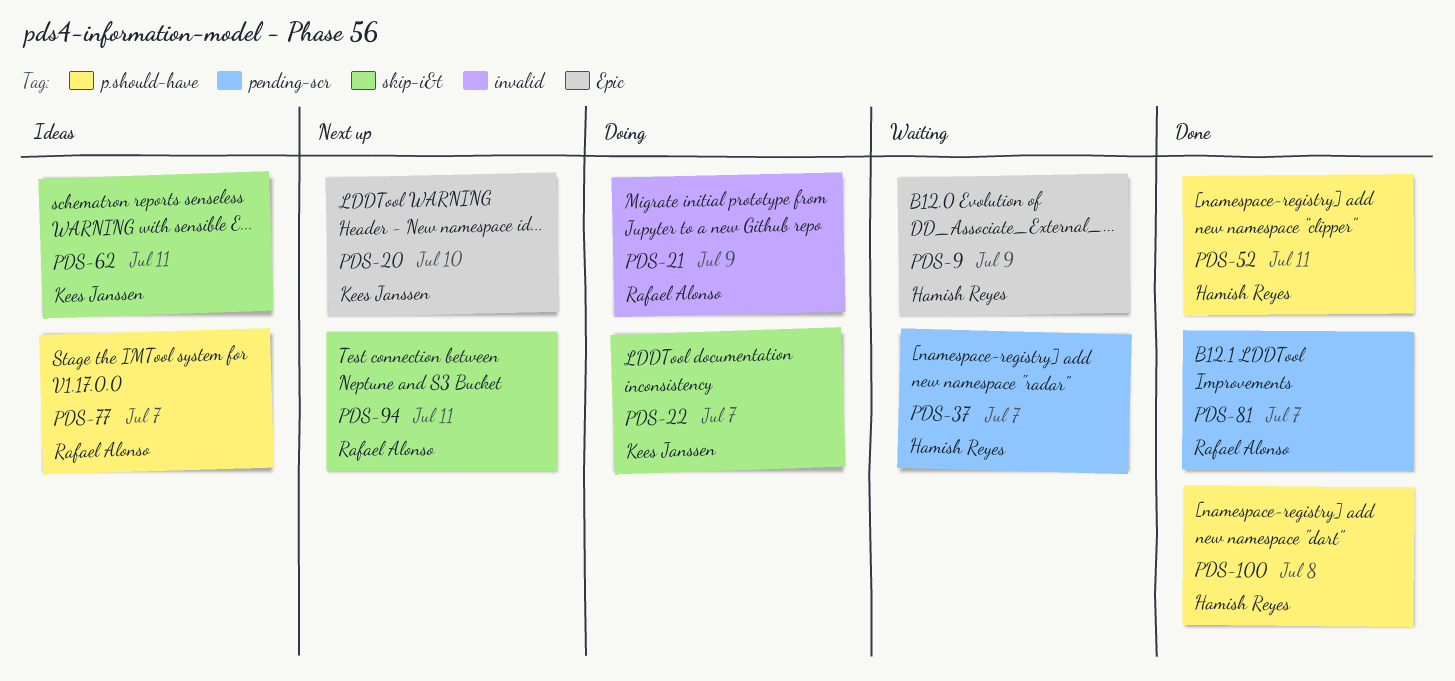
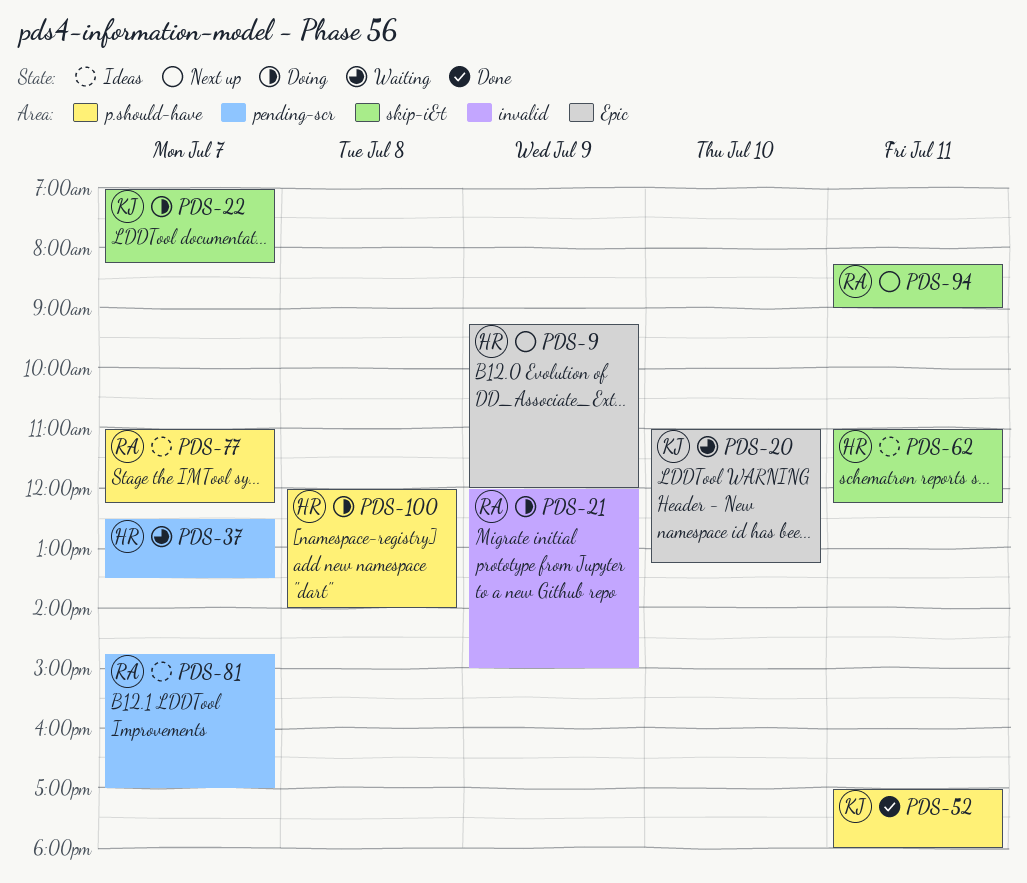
PDS-9, status: Waiting -> Next up
PDS-20, status: Next up -> Waiting
PDS-52, owner: Hamish Reyes -> Kees Janssen
PDS-62, owner: Kees Janssen -> Hamish Reyes
PDS-81, status: Done -> Ideas
PDS-100, status: Done -> Doing

